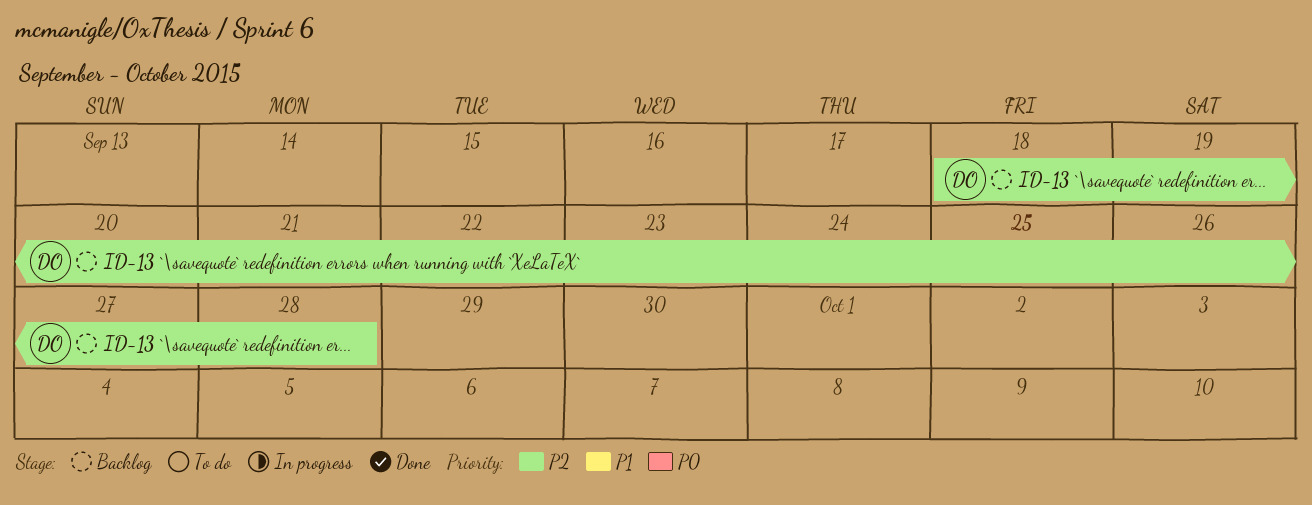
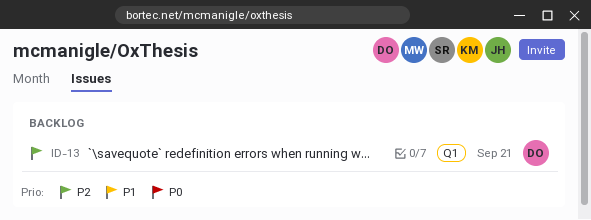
ID-13, due: Sep 28 -> Sep 21

